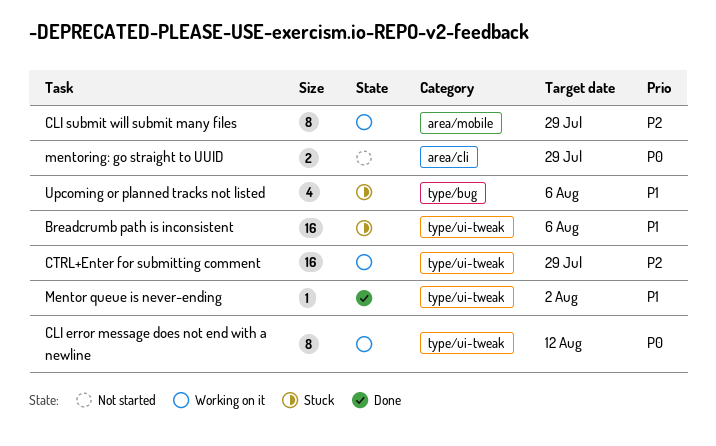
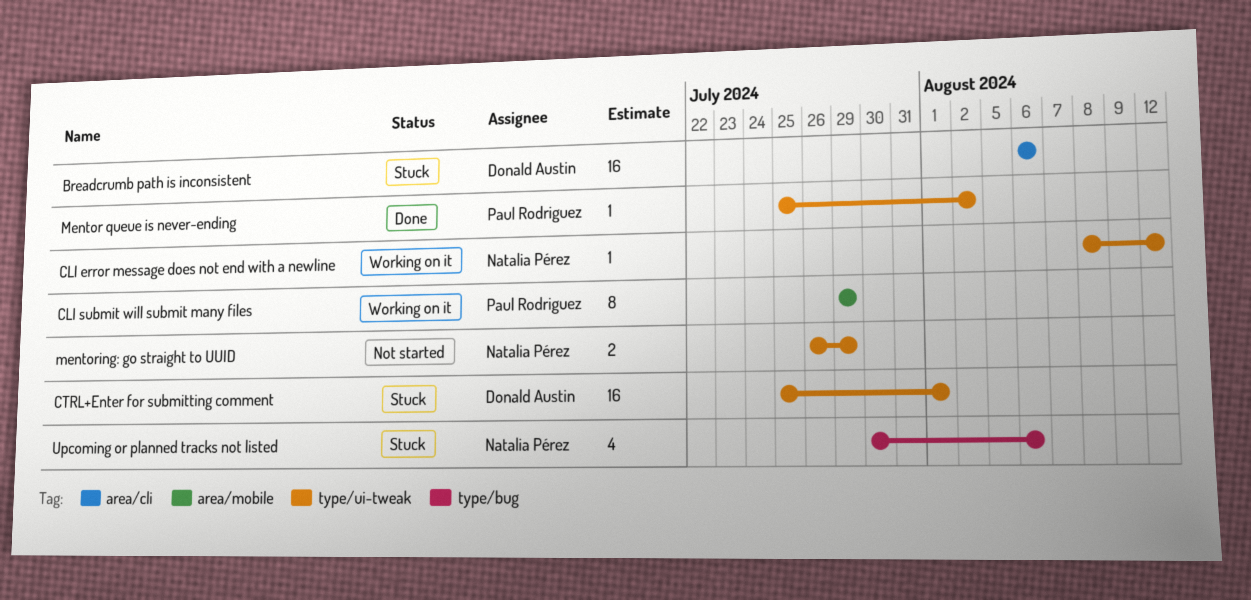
Breadcrumb path is inconsistent, label: type/ui-tweak -> area/cli
CLI error message does not end with a newline, estimate: 8 -> 1
CTRL+Enter for submitting comment, status: Working on it -> Stuck
CTRL+Enter for submitting comment, due: Jul 29 -> Aug 1
mentoring: go straight to UUID, label: area/cli -> type/ui-tweak

